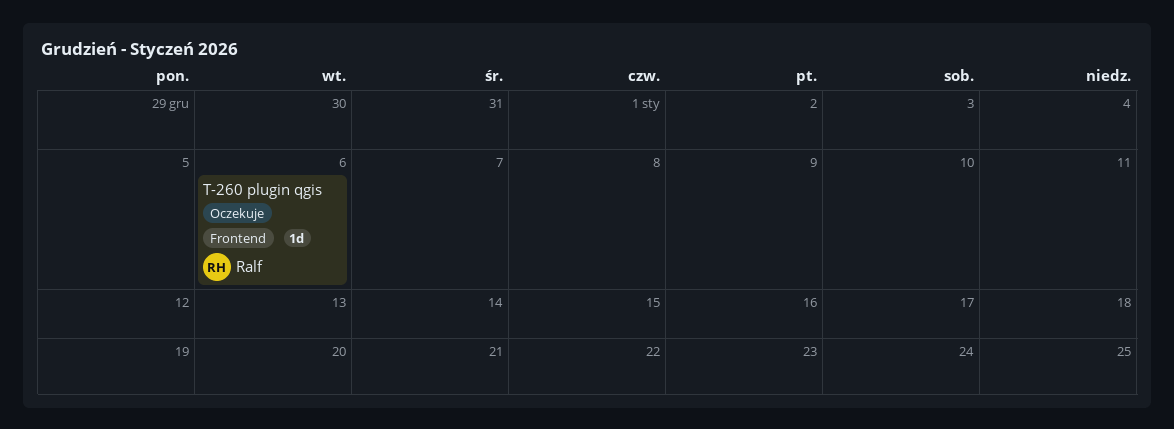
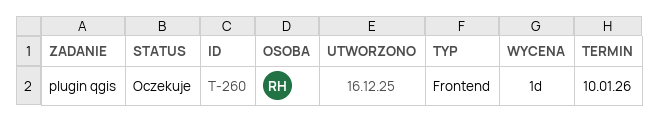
T-260, due: Jan 6 -> Jan 10

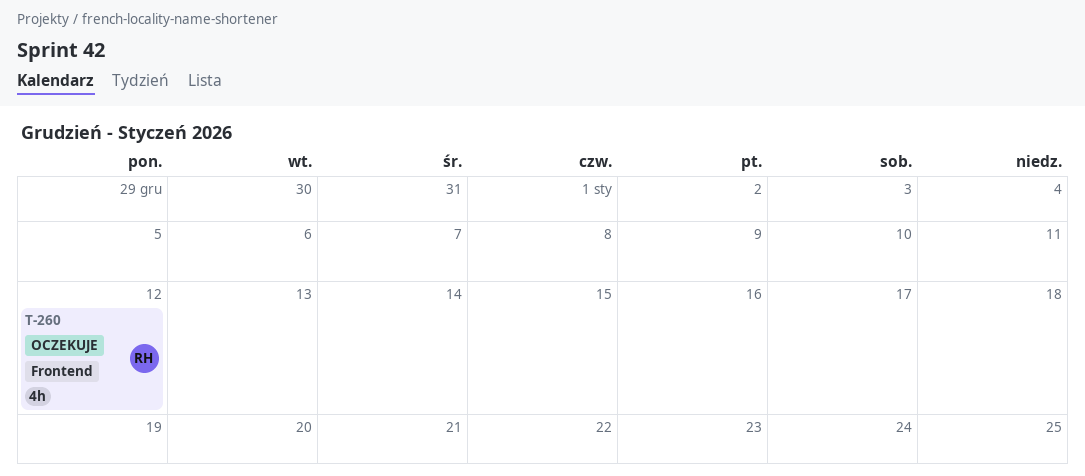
T-260, estimate: 1d -> 4h
T-260, due: Jan 10 -> Jan 12

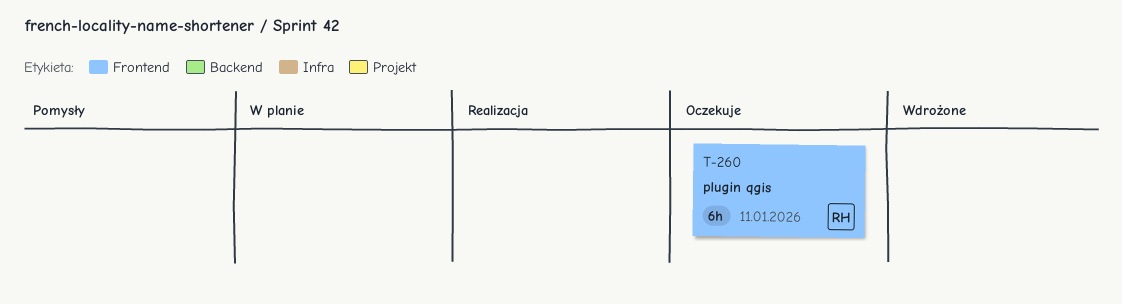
T-260, estimate: 4h -> 6h
T-260, due: Jan 12 -> Jan 11

